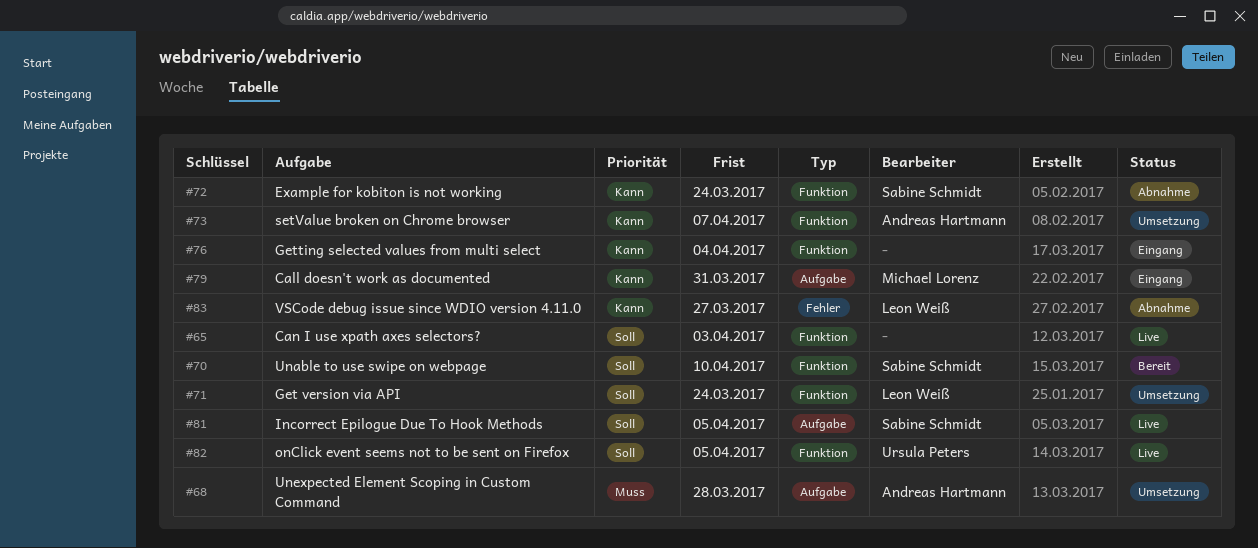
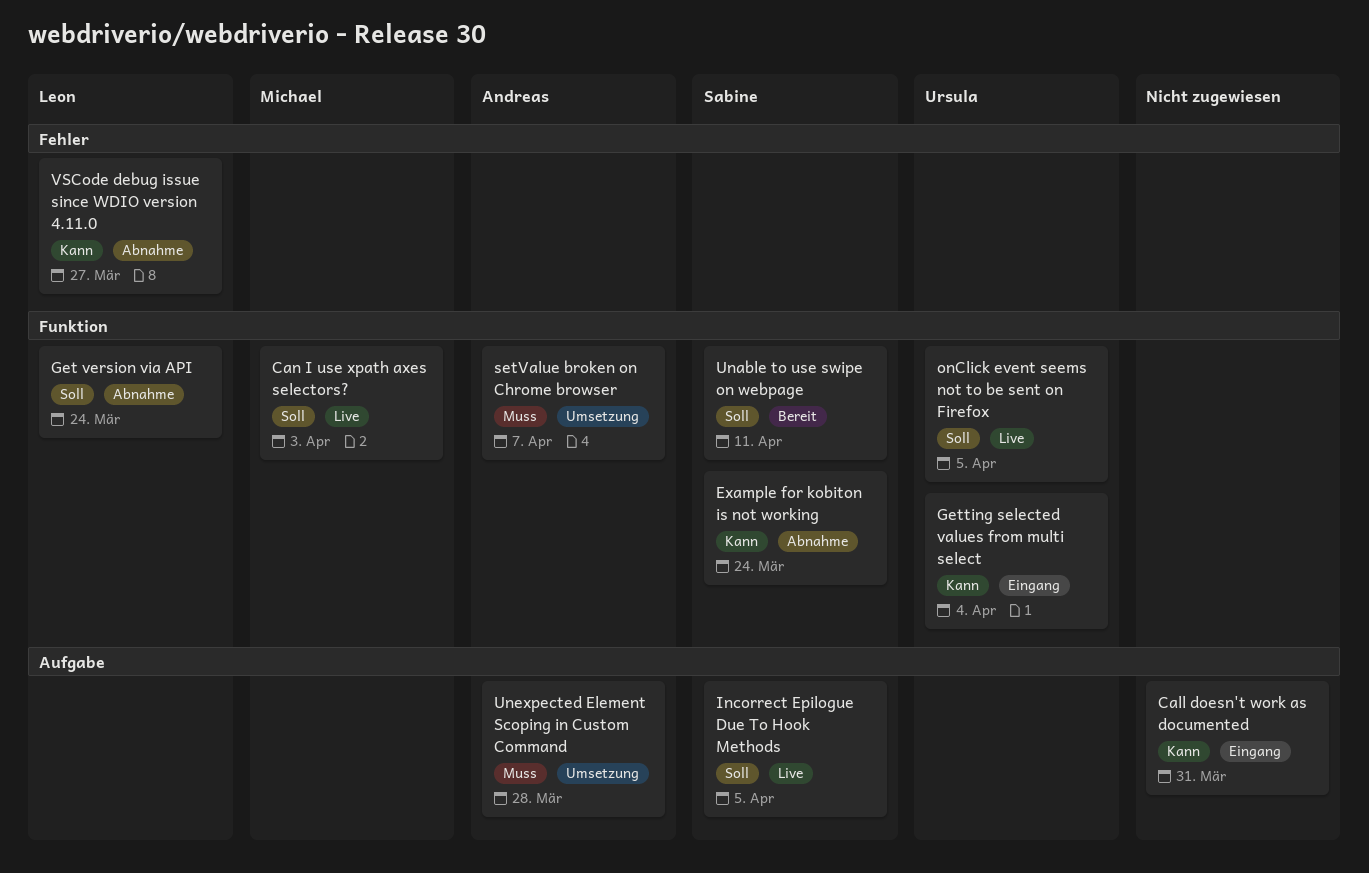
Call doesn't work as documented, owner: Michael Lorenz -> none
Can I use xpath axes selectors?, owner: none -> Michael Lorenz
Get version via API, status: Umsetzung -> Abnahme
Getting selected values from multi select, owner: none -> Ursula Peters
setValue broken on Chrome browser, priority: Kann -> Muss
Unable to use swipe on webpage, due: Apr 10 -> Apr 11

